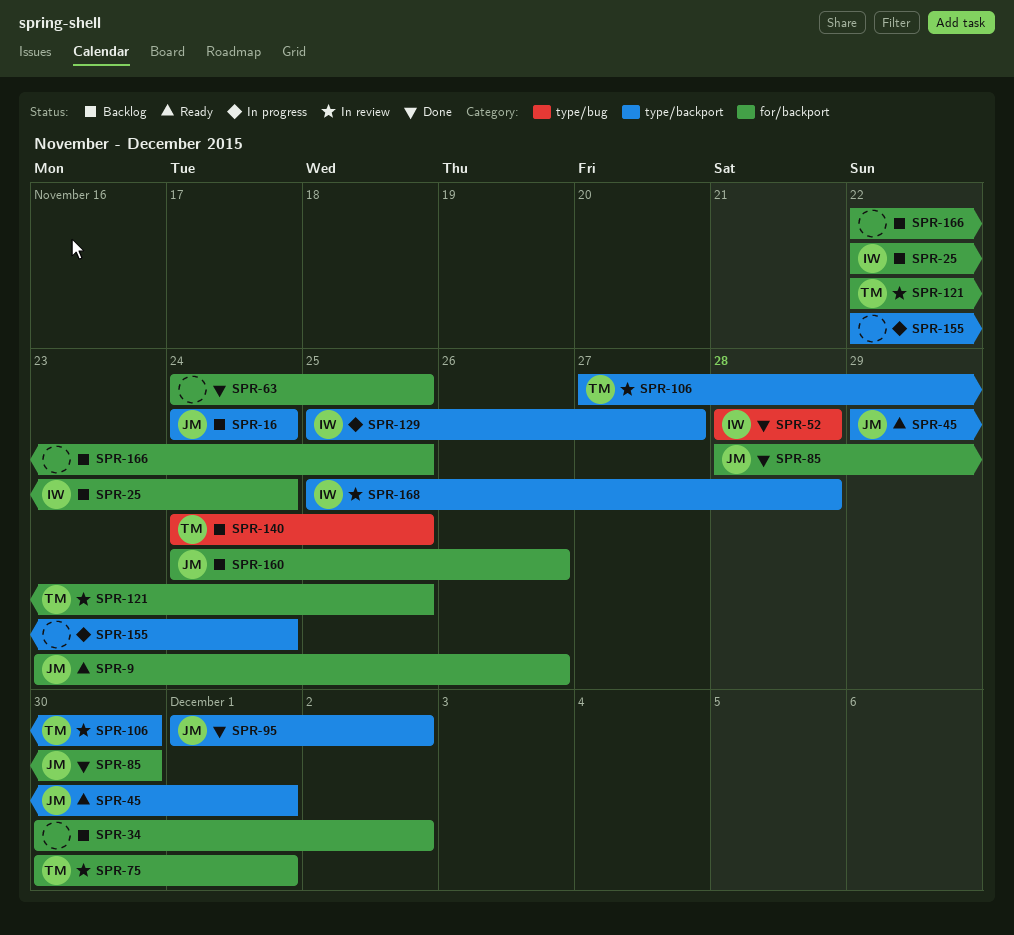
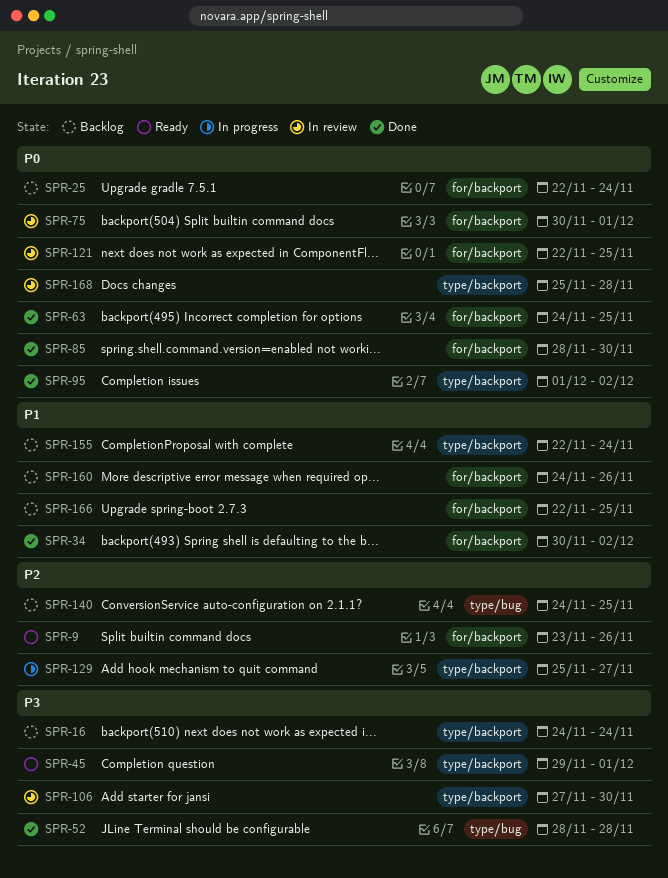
SPR-34, status: Backlog -> Done
SPR-155, status: In progress -> Backlog

